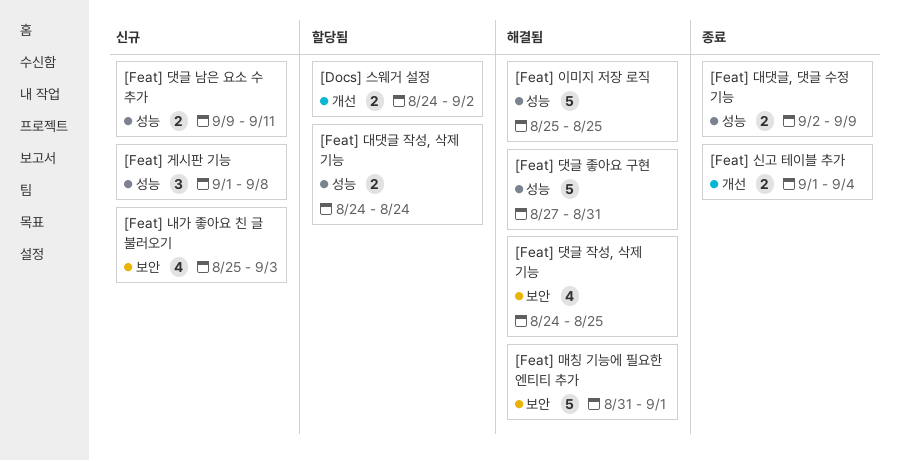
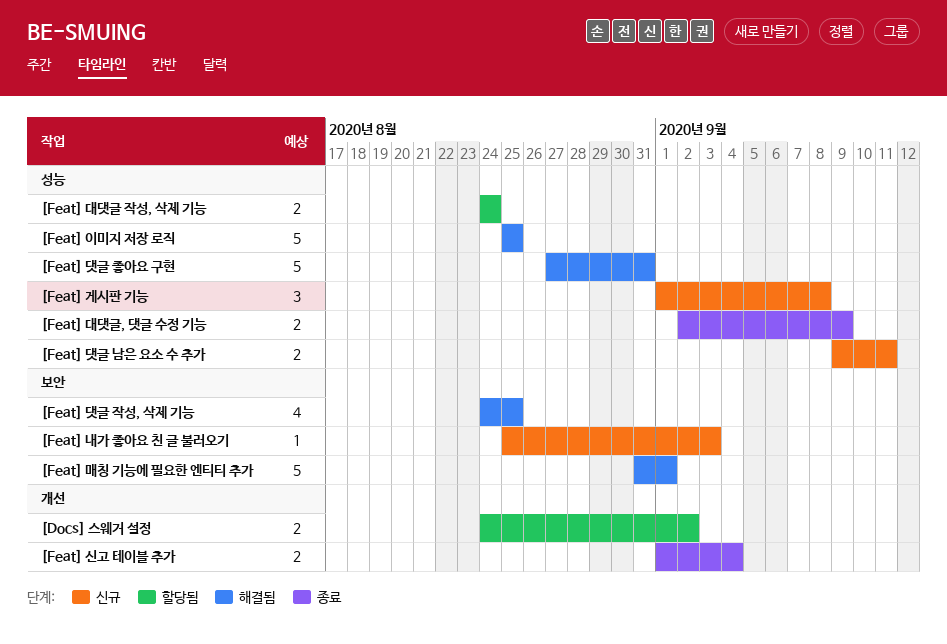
[Feat] 내가 좋아요 친 글 불러오기, estimate: 4 -> 1

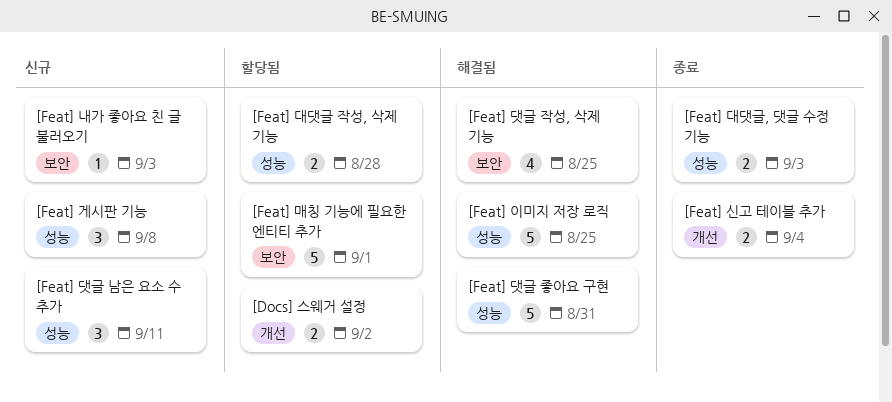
[Feat] 대댓글 작성, 삭제 기능, due: Aug 24 -> Aug 28
[Feat] 대댓글, 댓글 수정 기능, due: Sep 9 -> Sep 3
[Feat] 댓글 남은 요소 수 추가, estimate: 2 -> 3
[Feat] 매칭 기능에 필요한 엔티티 추가, status: 해결됨 -> 할당됨

